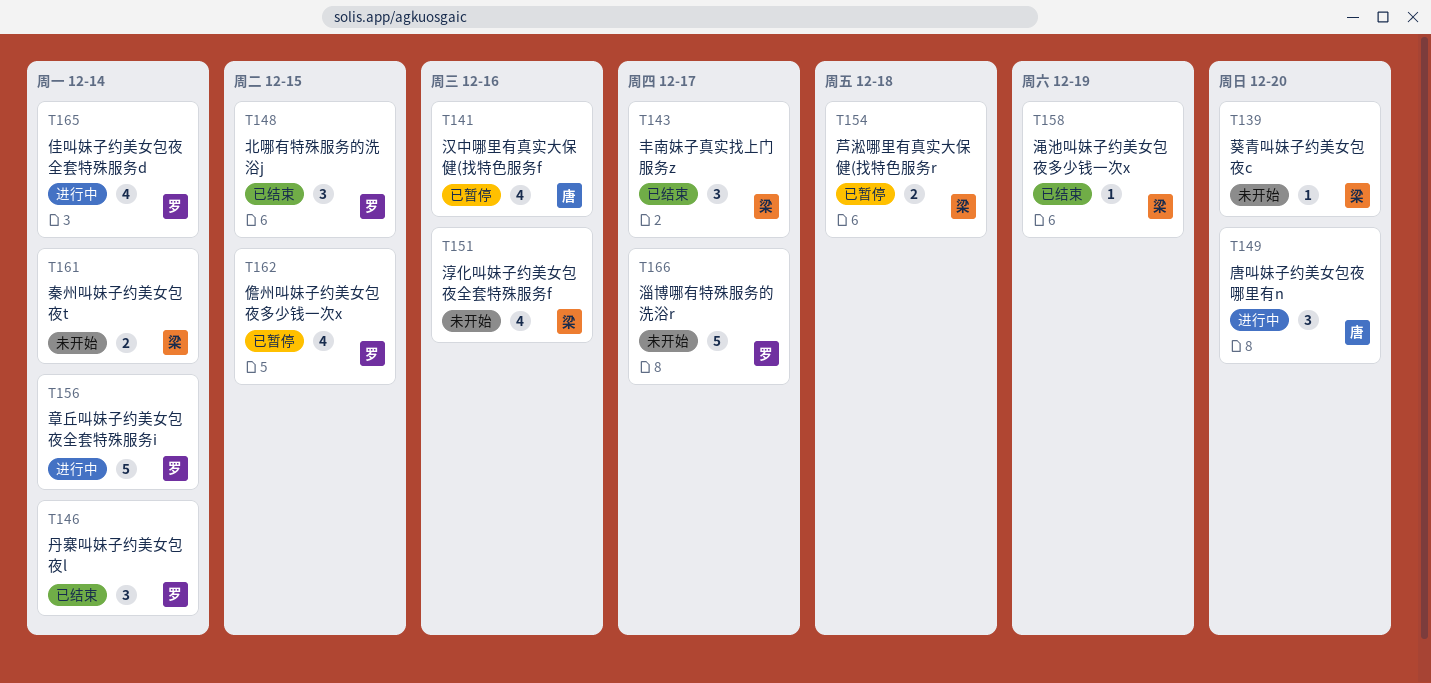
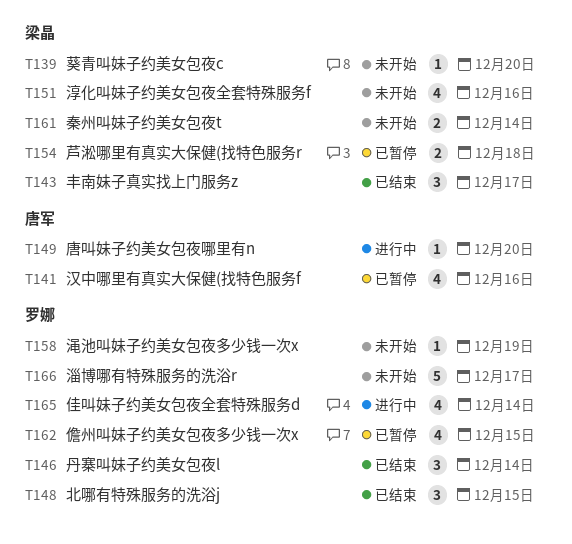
T149, estimate: 3 -> 1
T156: present -> none
T158, status: 已结束 -> 未开始
T158, owner: 梁晶 -> 罗娜

